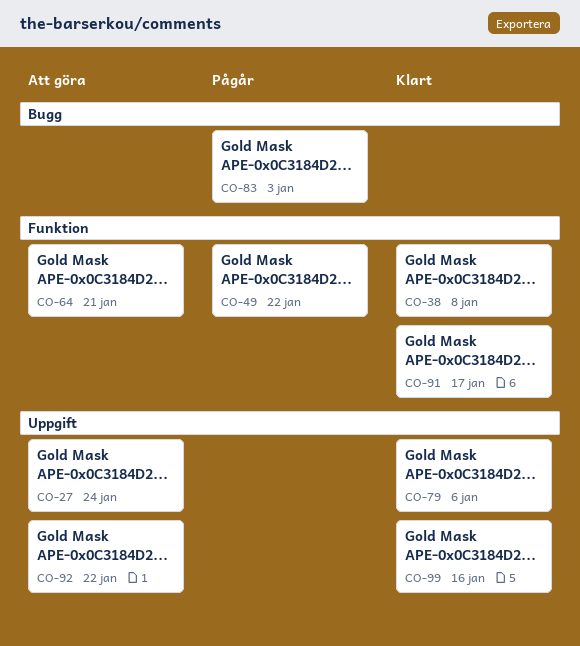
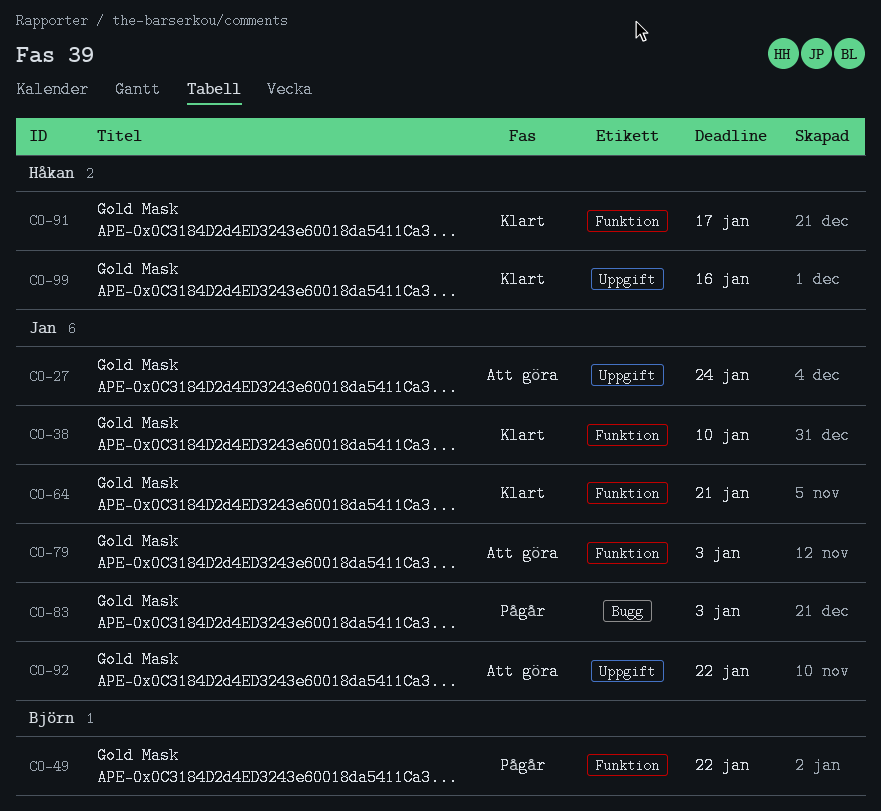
CO-38, due: Jan 8 -> Jan 10
CO-64, status: Att göra -> Klart
CO-79, status: Klart -> Att göra
CO-79, label: Uppgift -> Funktion
CO-79, due: Jan 6 -> Jan 3

